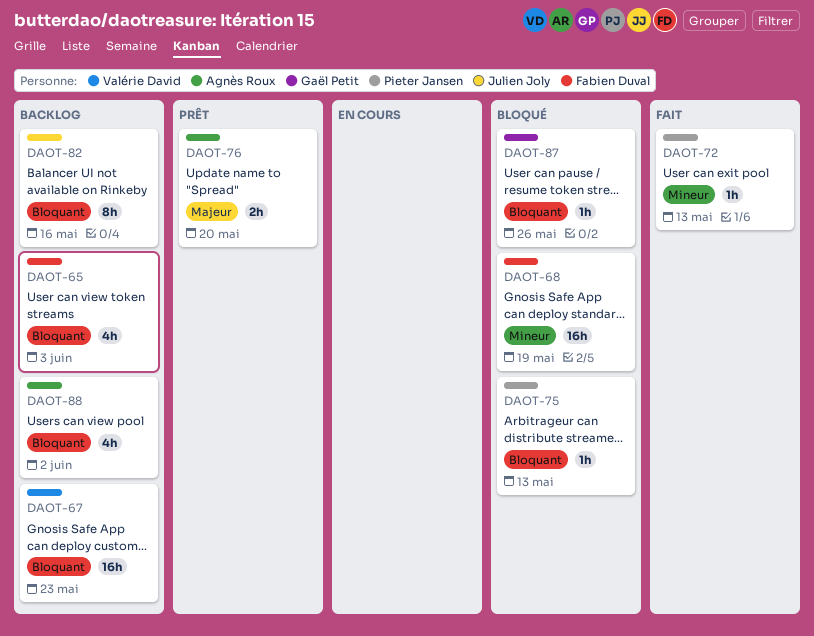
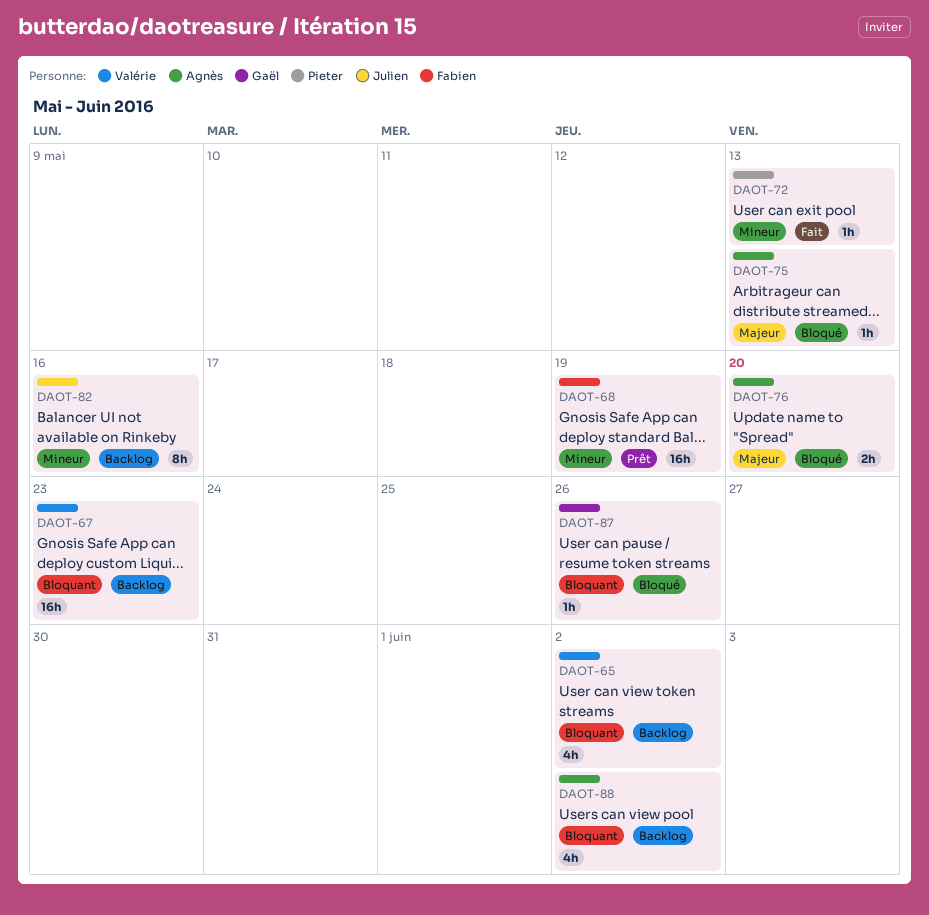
DAOT-65, owner: Fabien Duval -> Valérie David
DAOT-65, due: Jun 3 -> Jun 2
DAOT-68, status: Bloqué -> Prêt
DAOT-75, owner: Pieter Jansen -> Agnès Roux
DAOT-75, priority: Bloquant -> Majeur
DAOT-76, status: Prêt -> Bloqué
DAOT-82, priority: Bloquant -> Mineur

